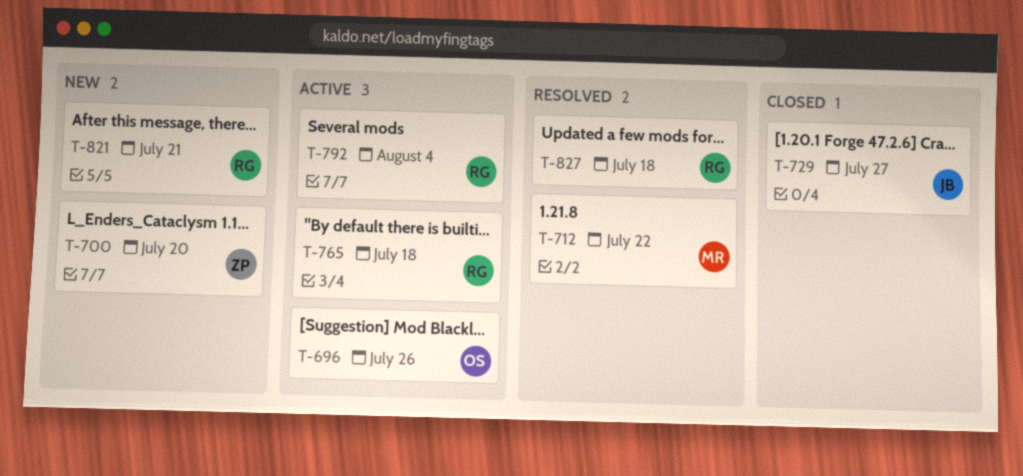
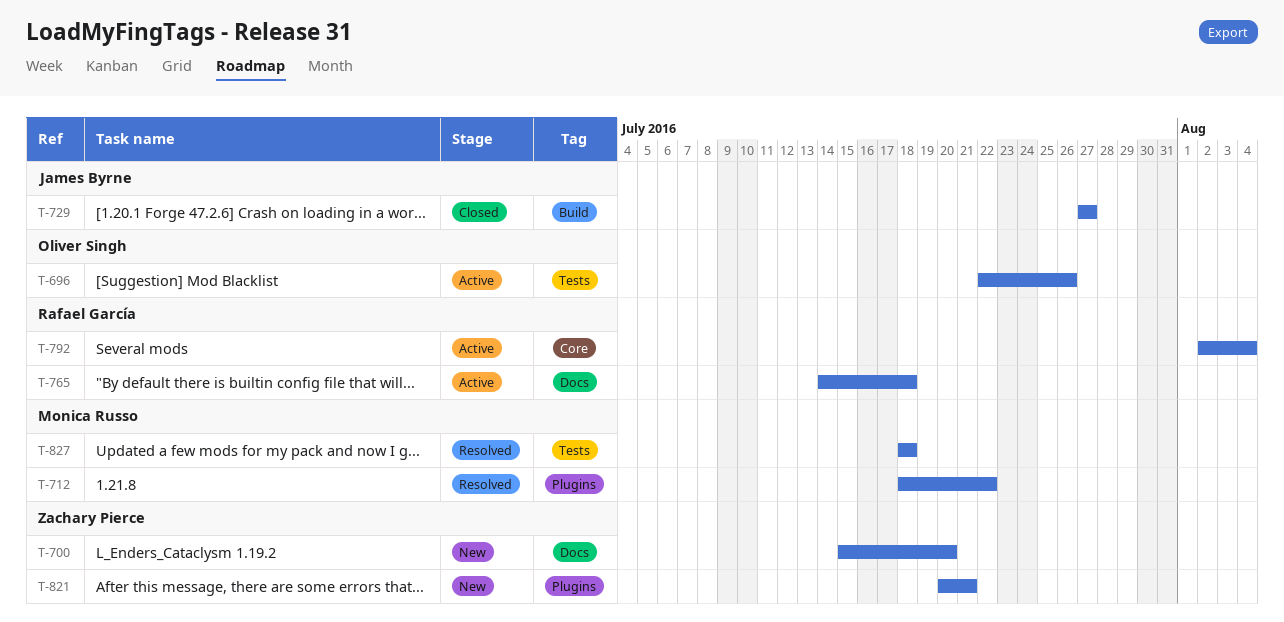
T-821, owner: Rafael García -> Zachary Pierce
T-827, owner: Rafael García -> Monica Russo

